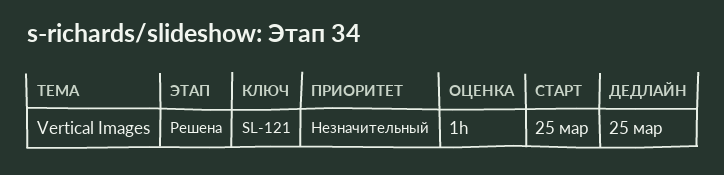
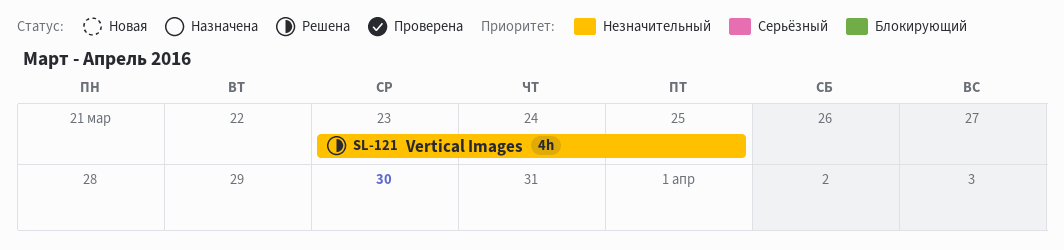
SL-121, estimate: 1h -> 4h
SL-121, start: Mar 25 -> Mar 23

